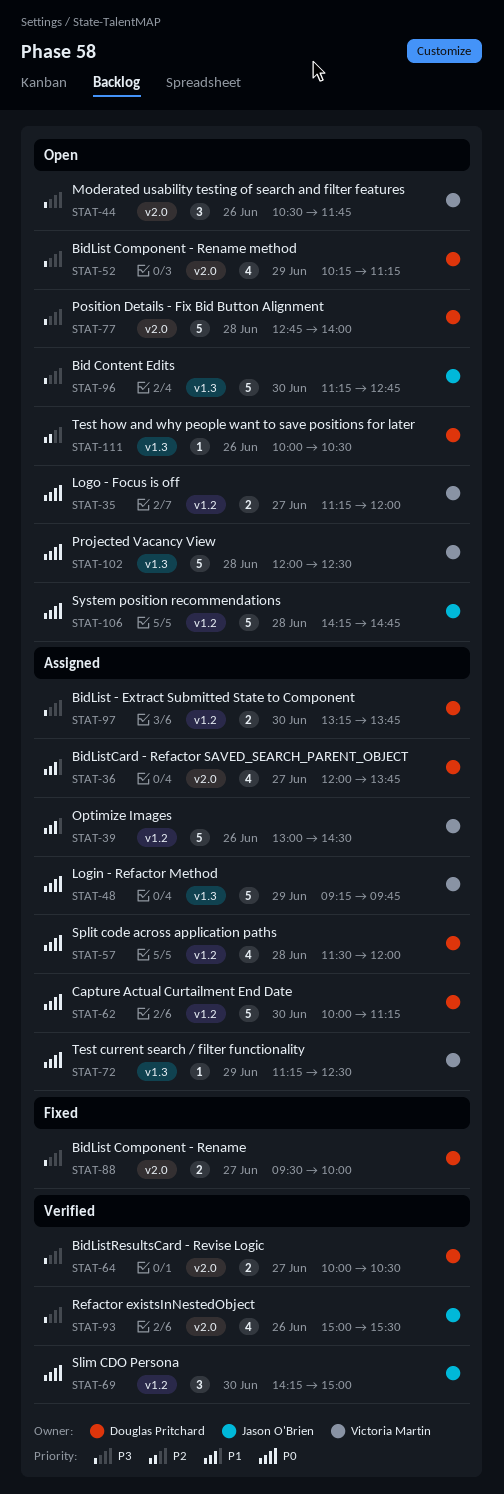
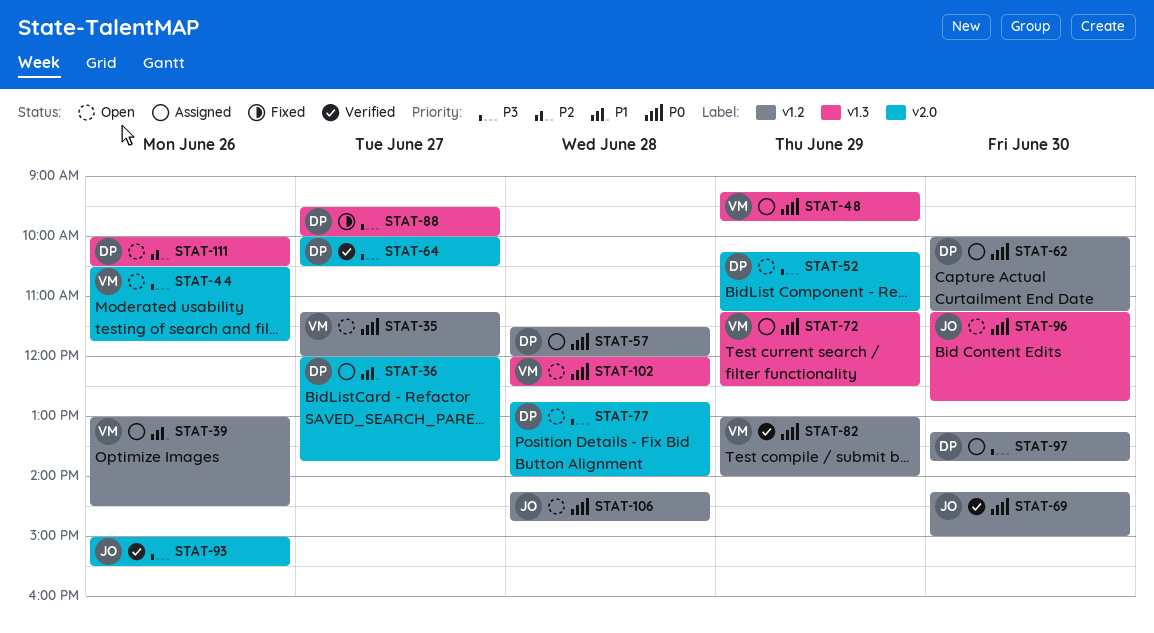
STAT-82: none -> present
STAT-88, label: v2.0 -> v1.3
STAT-96, priority: P3 -> P0

